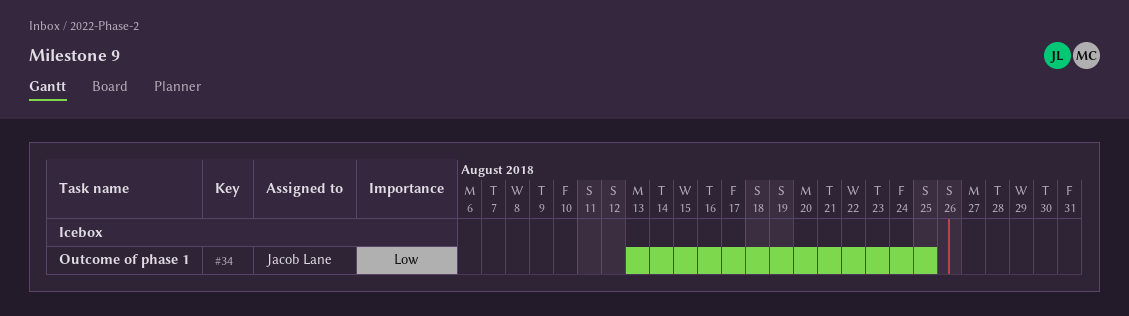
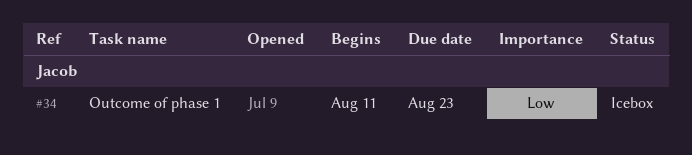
#34, start: Aug 13 -> Aug 11
#34, due: Aug 25 -> Aug 23

